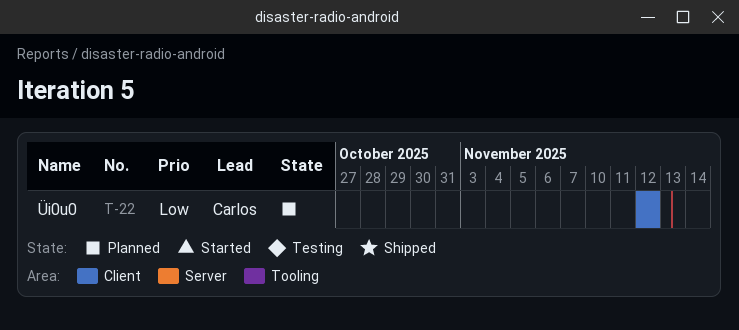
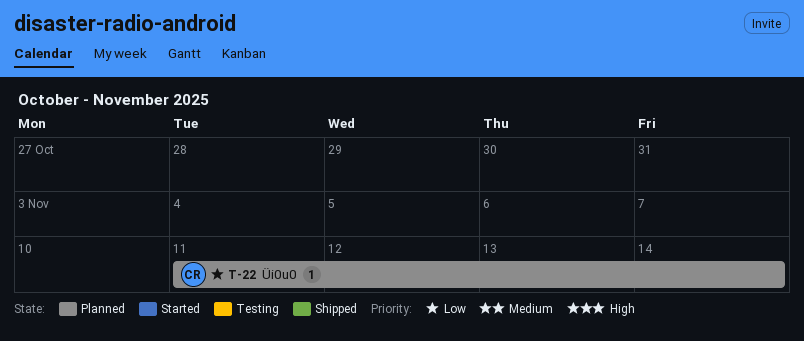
T-22, start: Nov 12 -> Nov 11
T-22, due: Nov 12 -> Nov 14

